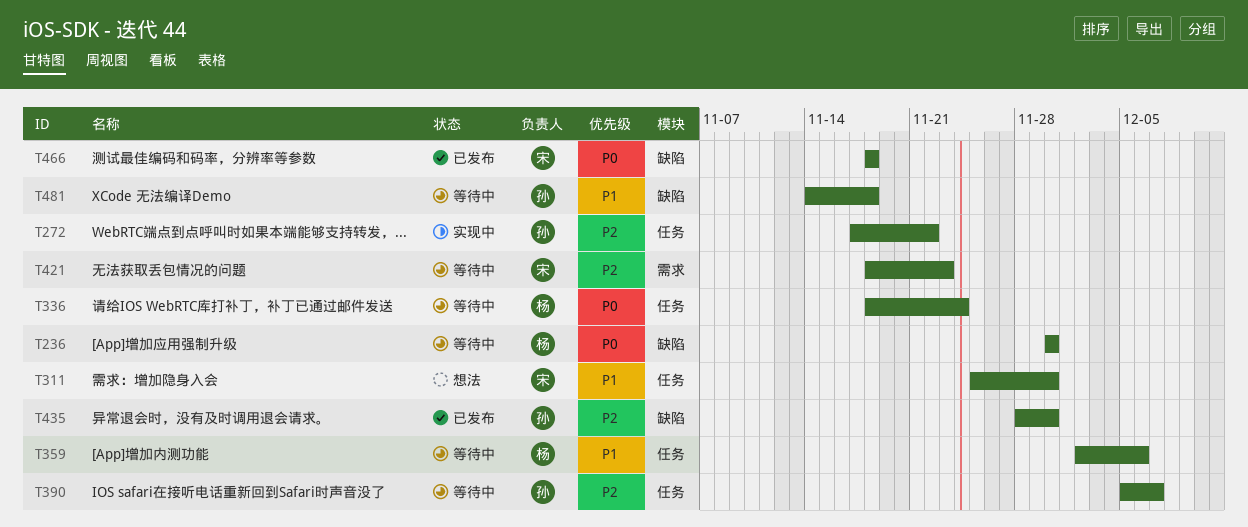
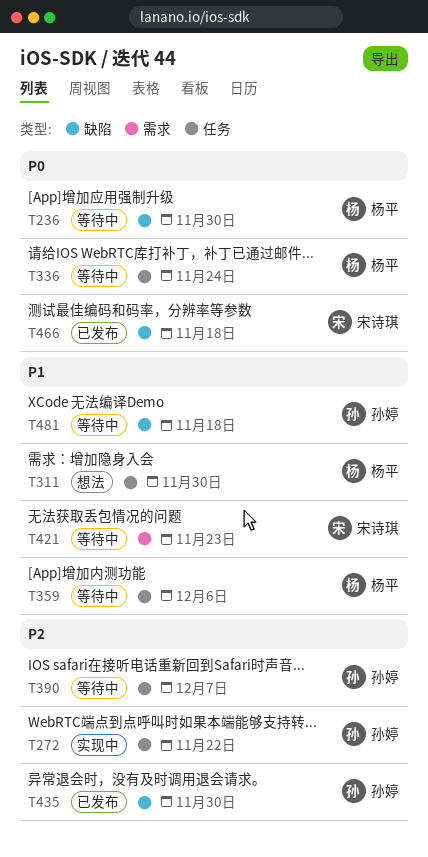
T311, owner: 宋诗琪 -> 杨平
T421, priority: P2 -> P1

